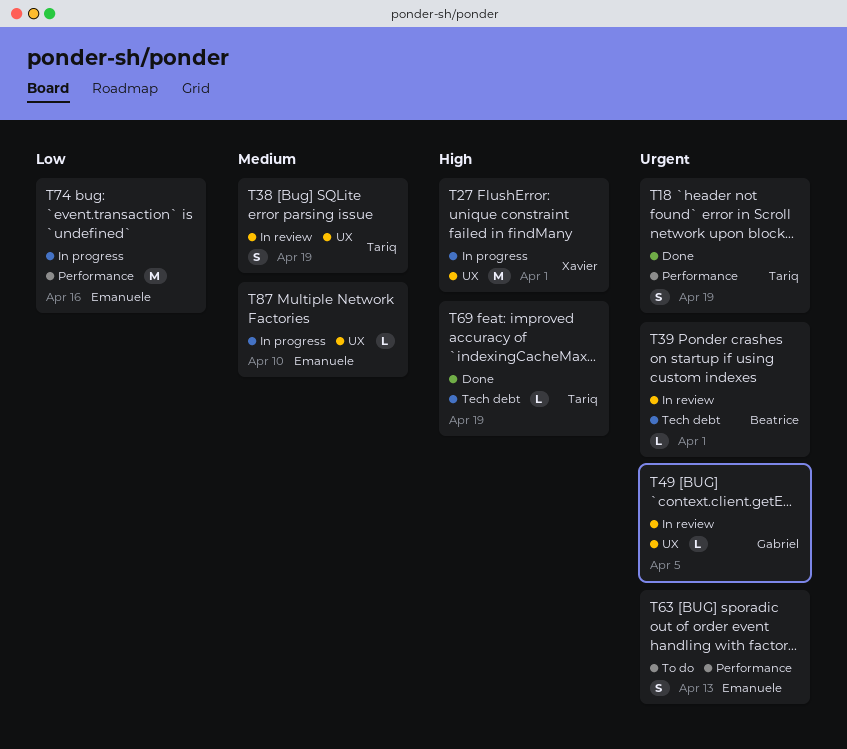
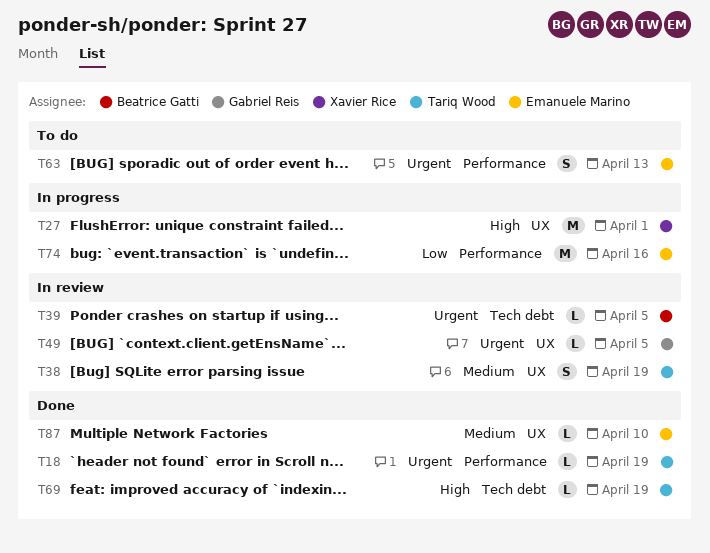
T18, estimate: S -> L
T39, due: Apr 1 -> Apr 5
T87, status: In progress -> Done

